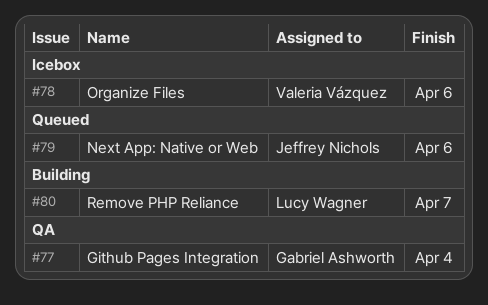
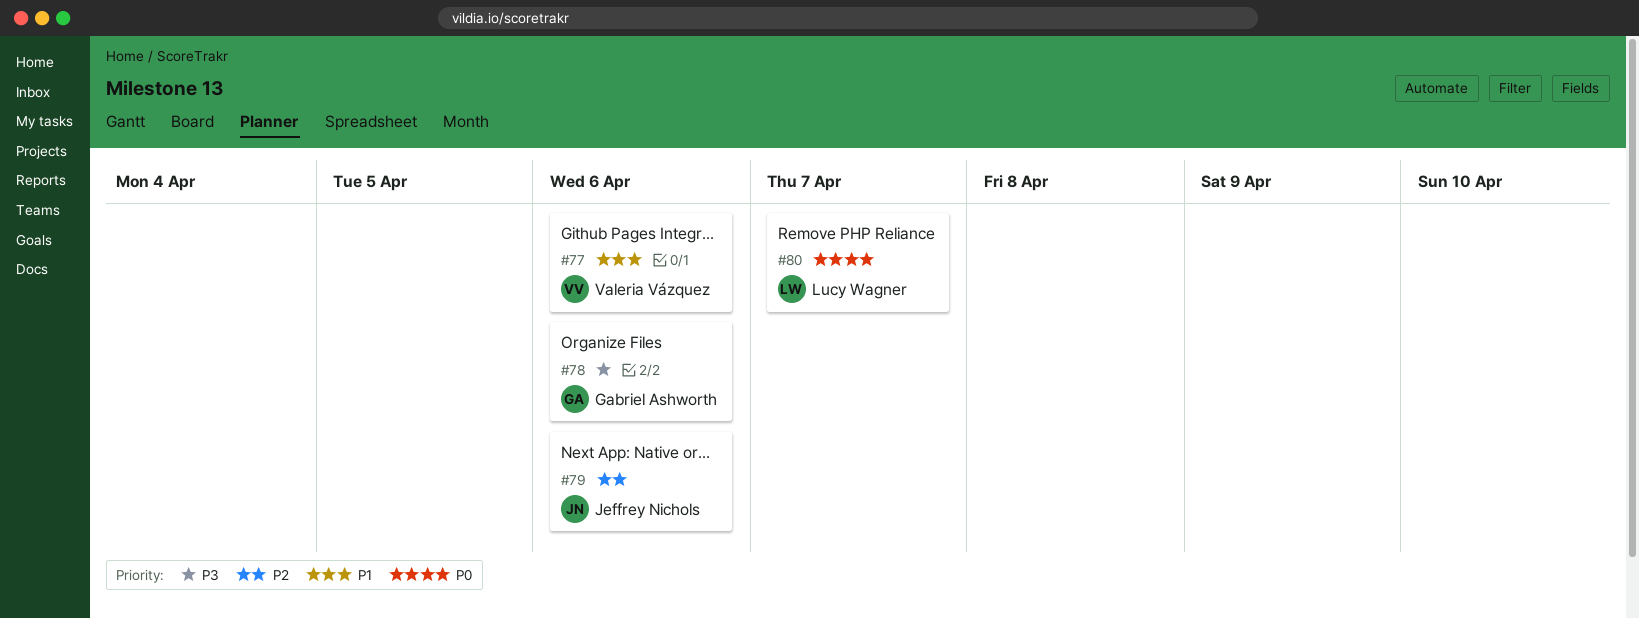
#77, owner: Gabriel Ashworth -> Valeria Vázquez
#77, due: Apr 4 -> Apr 6
#78, owner: Valeria Vázquez -> Gabriel Ashworth

